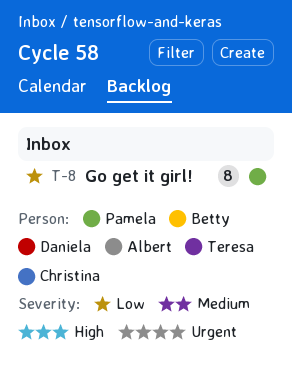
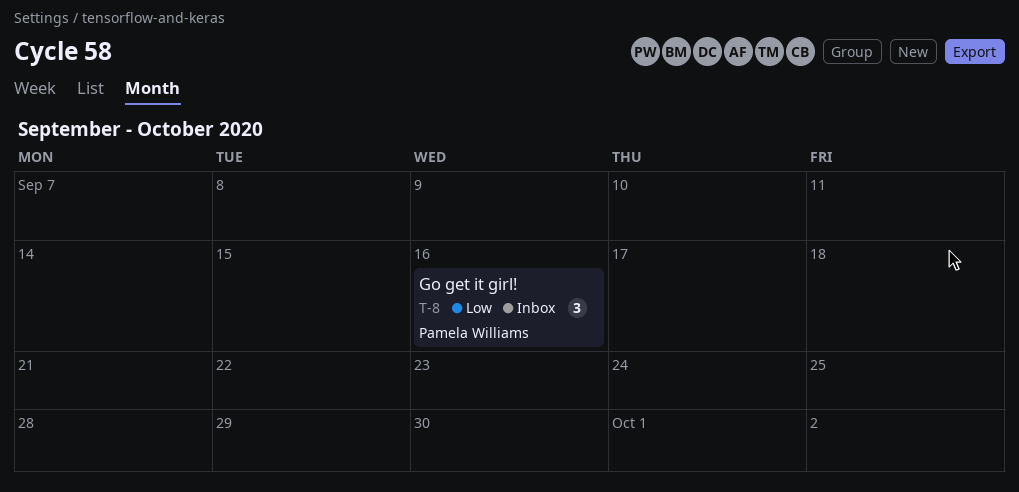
T-8, estimate: 8 -> 3

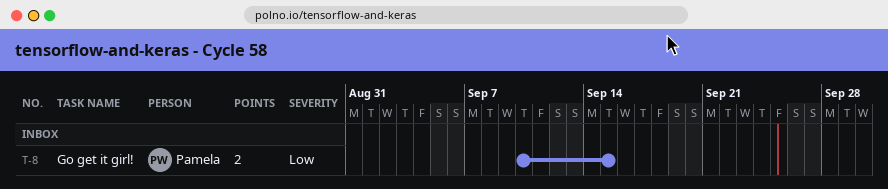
T-8, estimate: 3 -> 2
T-8, due: Sep 16 -> Sep 15

